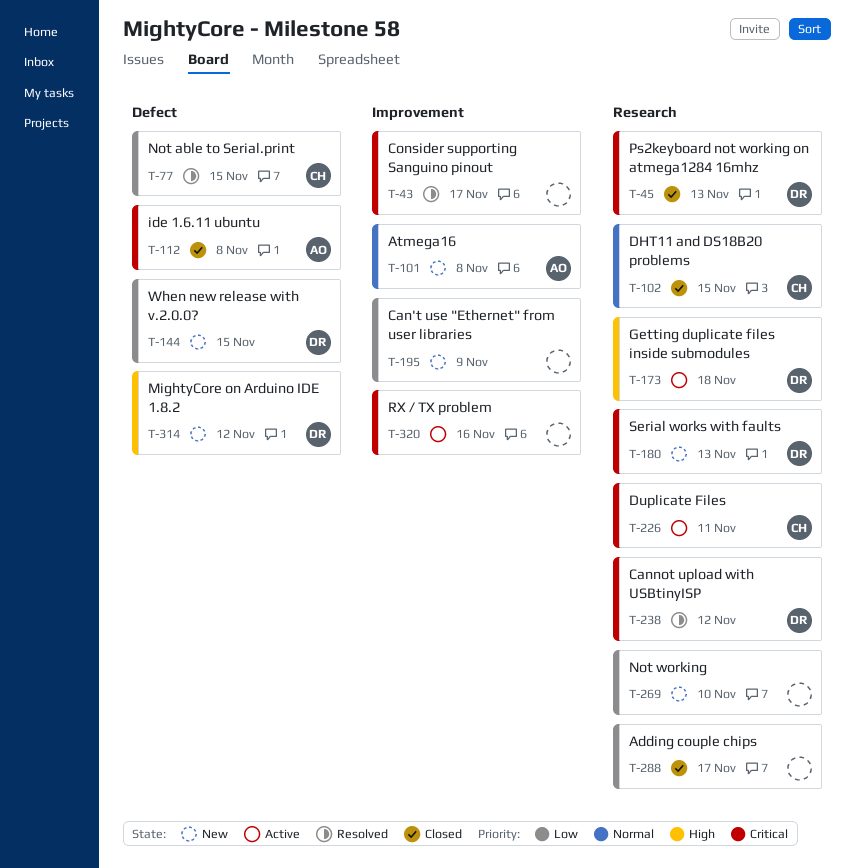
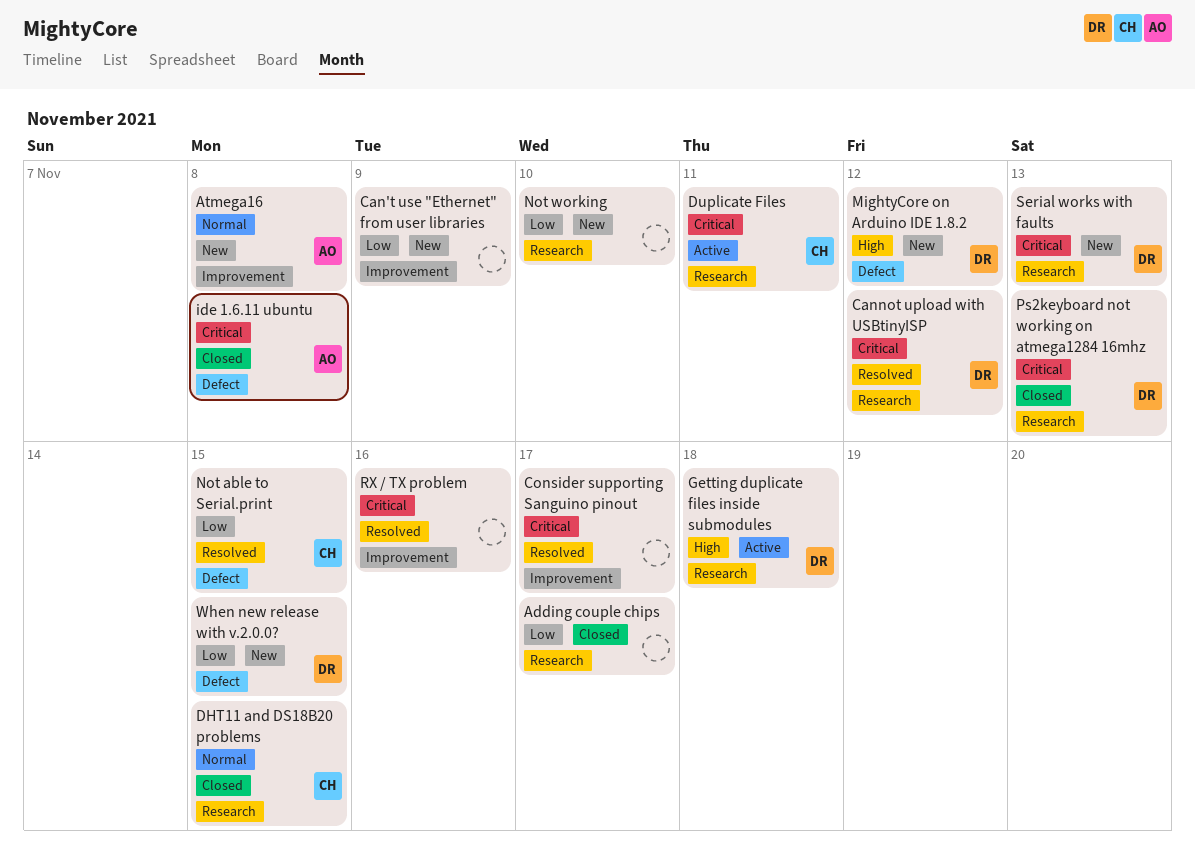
RX / TX problem, status: Active -> Resolved

